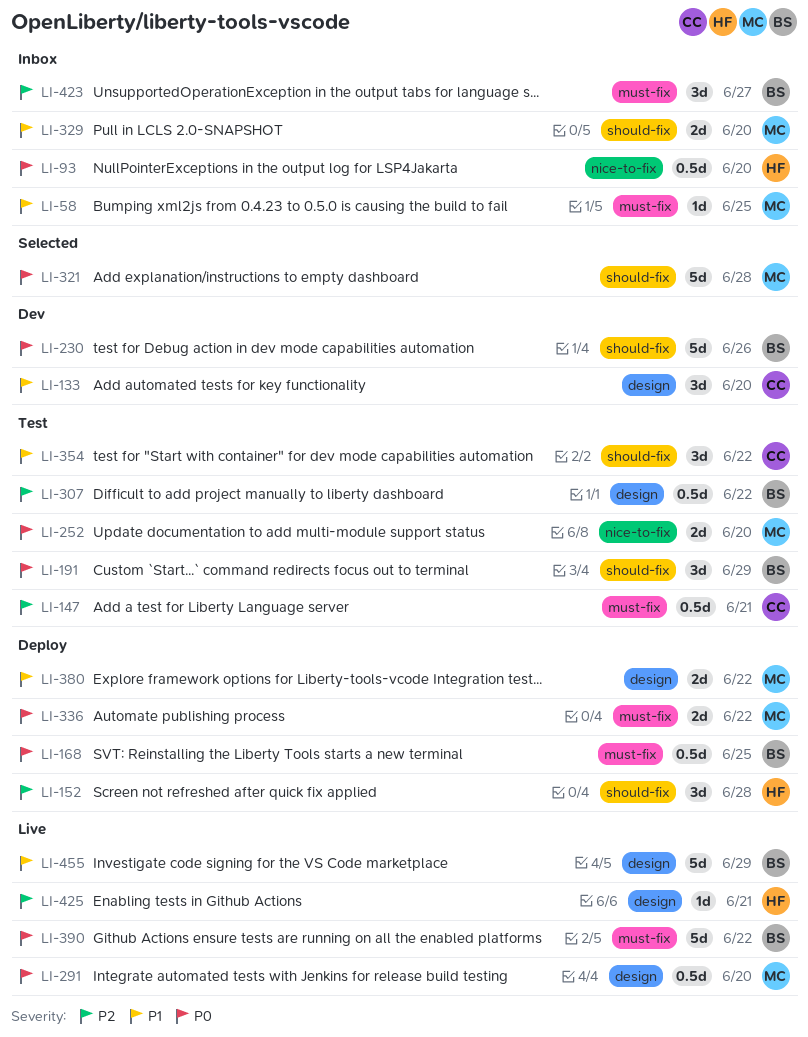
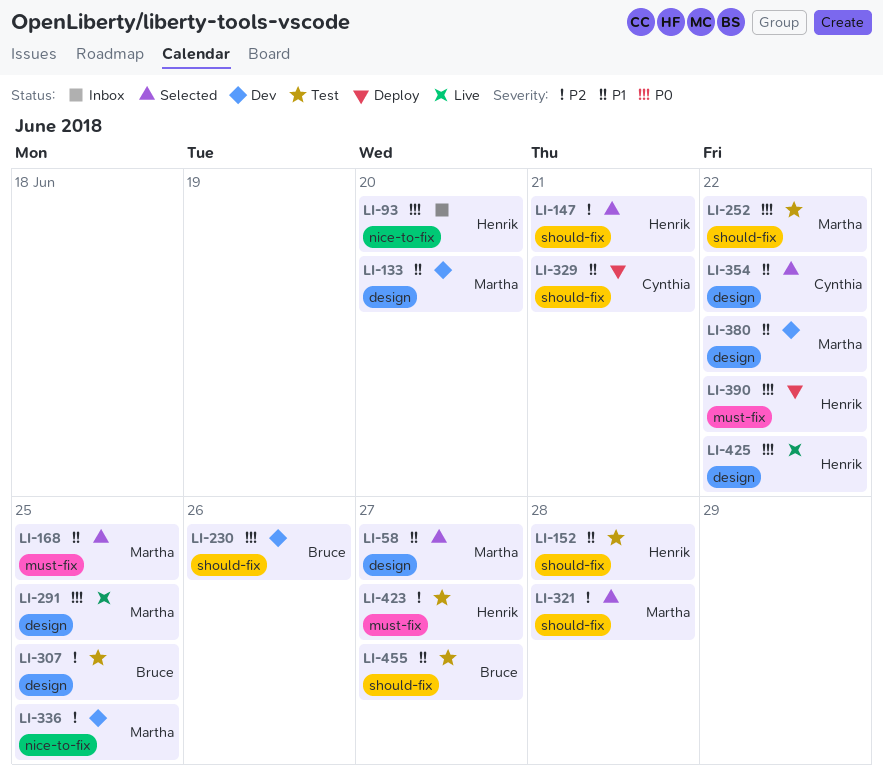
LI-58, status: Inbox -> Selected
LI-58, label: must-fix -> design
LI-58, due: Jun 25 -> Jun 27
LI-133, owner: Cynthia -> Martha
LI-147, status: Test -> Selected
LI-147, owner: Cynthia -> Henrik
LI-147, label: must-fix -> should-fix
LI-152, status: Deploy -> Test
LI-152, priority: P2 -> P1
LI-168, status: Deploy -> Selected
LI-168, owner: Bruce -> Martha
LI-168, priority: P0 -> P1
LI-191: present -> none
LI-252, label: nice-to-fix -> should-fix
LI-252, due: Jun 20 -> Jun 22
LI-291, due: Jun 20 -> Jun 25
LI-307, due: Jun 22 -> Jun 25
LI-321, priority: P0 -> P2
LI-329, status: Inbox -> Deploy
LI-329, owner: Martha -> Cynthia
LI-329, due: Jun 20 -> Jun 21
LI-336, status: Deploy -> Dev
LI-336, priority: P0 -> P2
LI-336, label: must-fix -> nice-to-fix
LI-336, due: Jun 22 -> Jun 25
LI-354, status: Test -> Selected
LI-354, label: should-fix -> design
LI-380, status: Deploy -> Dev
LI-390, status: Live -> Deploy
LI-390, owner: Bruce -> Henrik
LI-423, status: Inbox -> Test
LI-423, owner: Bruce -> Henrik
LI-425, priority: P2 -> P0
LI-425, due: Jun 21 -> Jun 22
LI-455, status: Live -> Test
LI-455, label: design -> should-fix
LI-455, due: Jun 29 -> Jun 27

